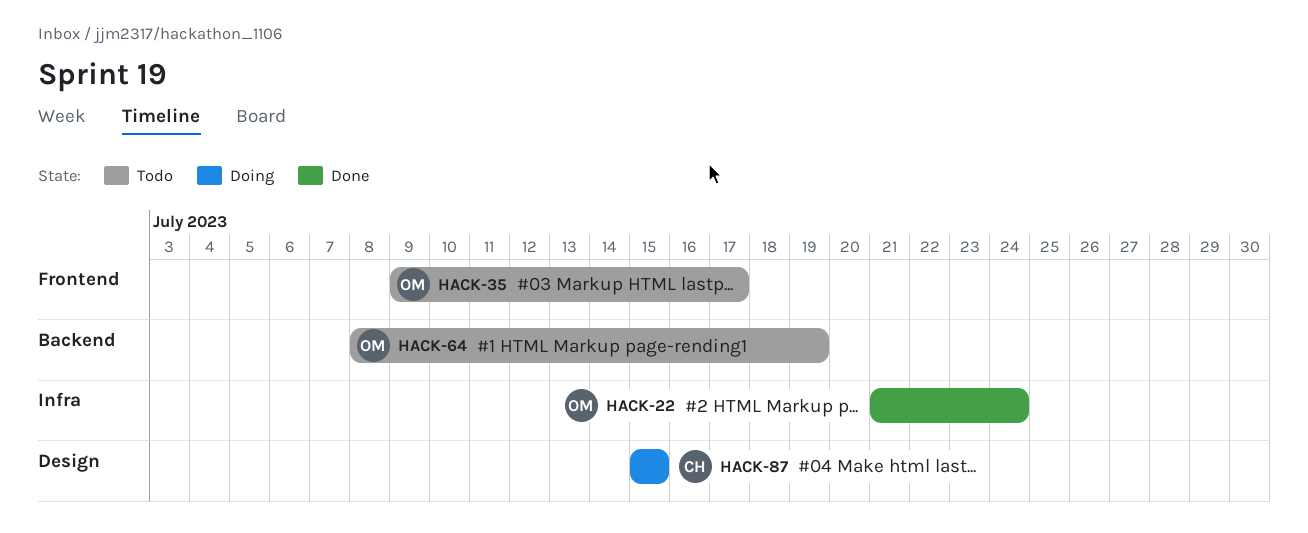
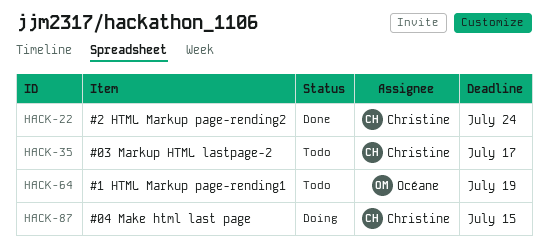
HACK-22, owner: Océane -> Christine
HACK-35, owner: Océane -> Christine

